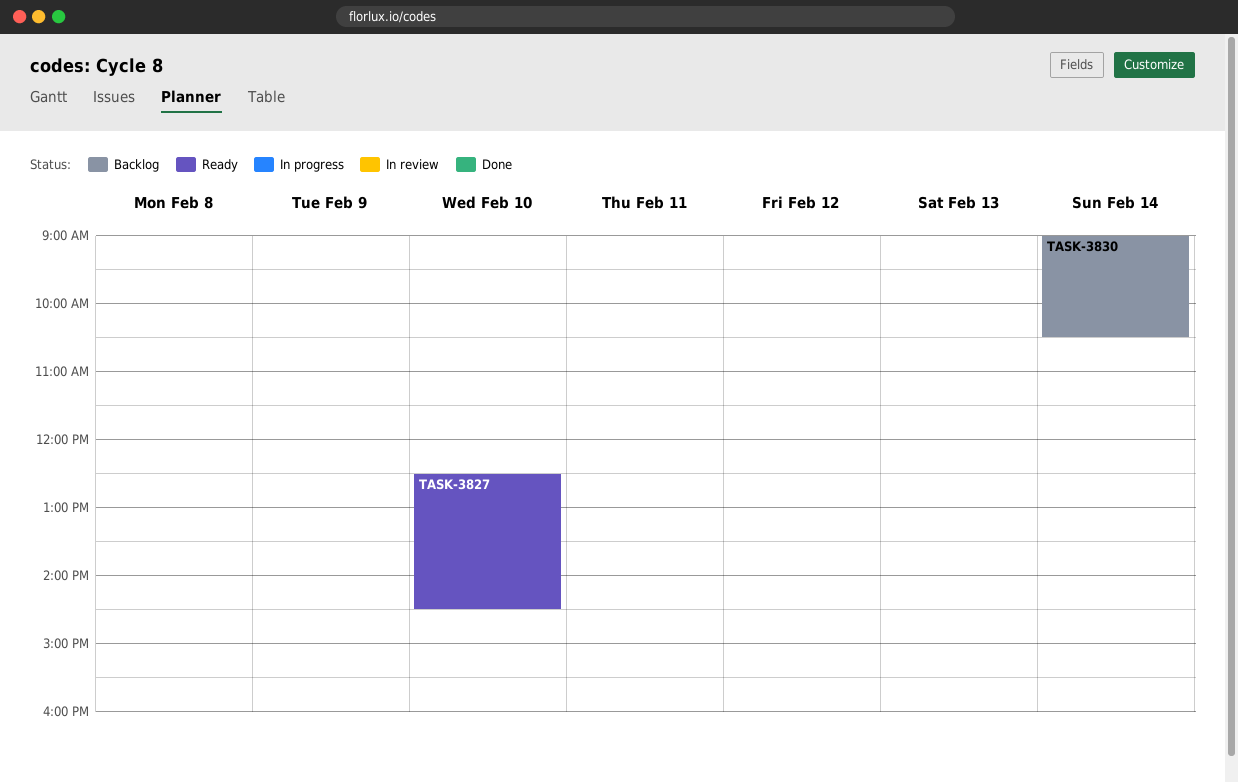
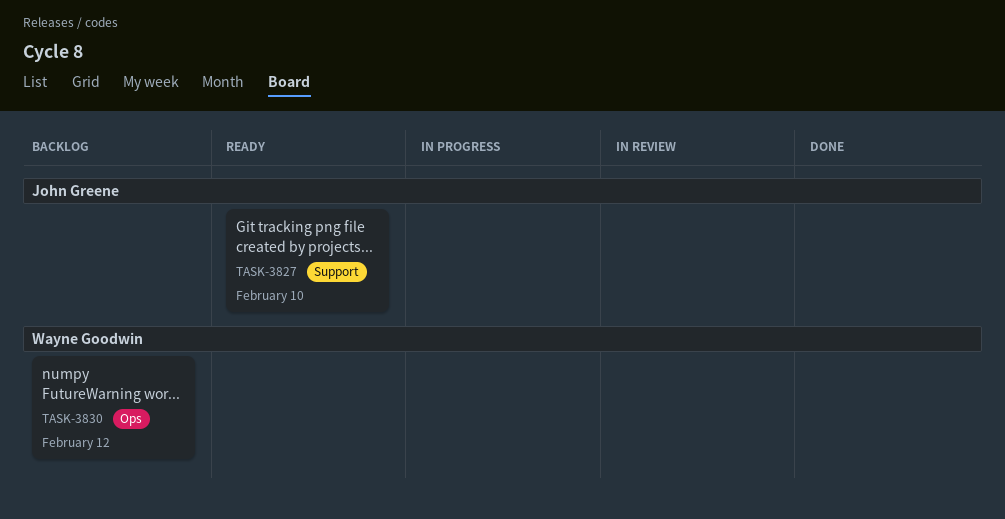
TASK-3830, day: Feb 14 -> Feb 12

